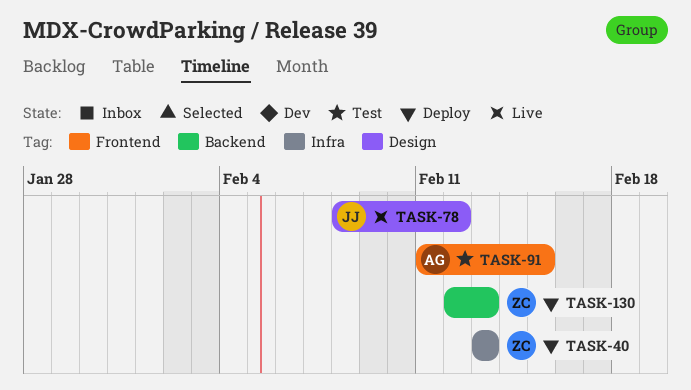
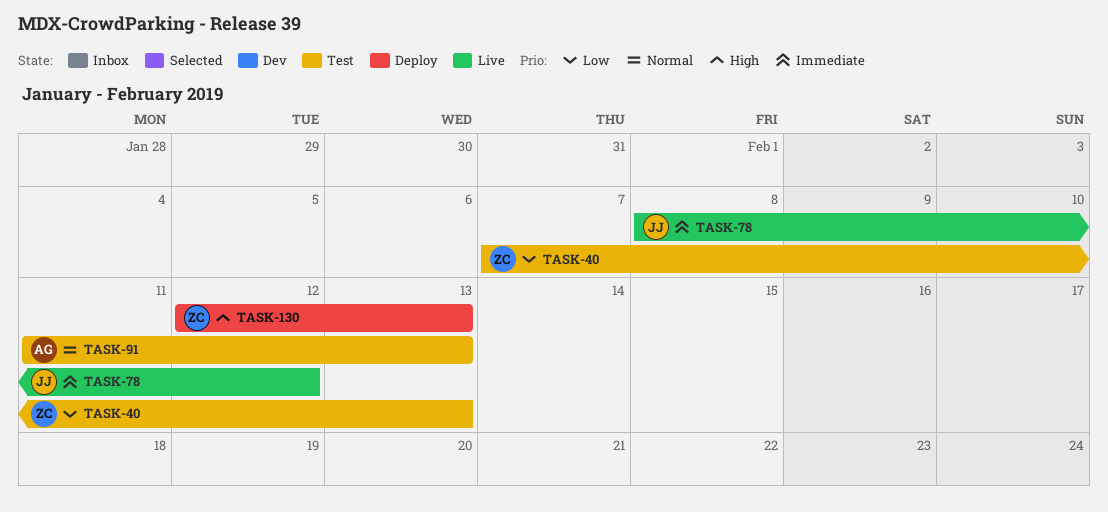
TASK-40, status: Deploy -> Test
TASK-40, start: Feb 13 -> Feb 7
TASK-91, due: Feb 15 -> Feb 13

